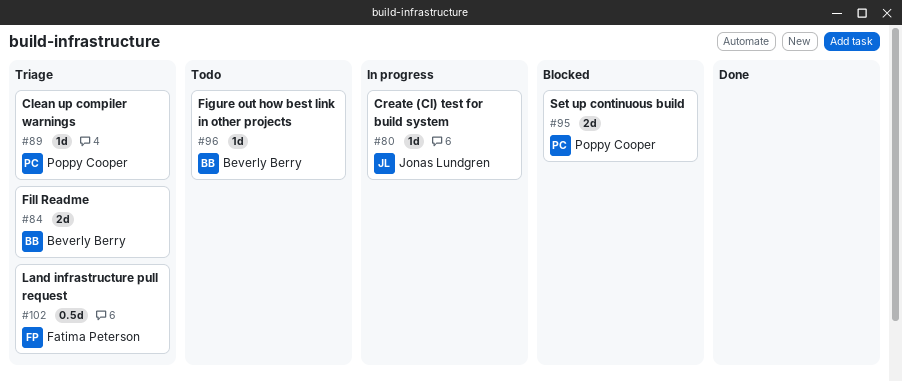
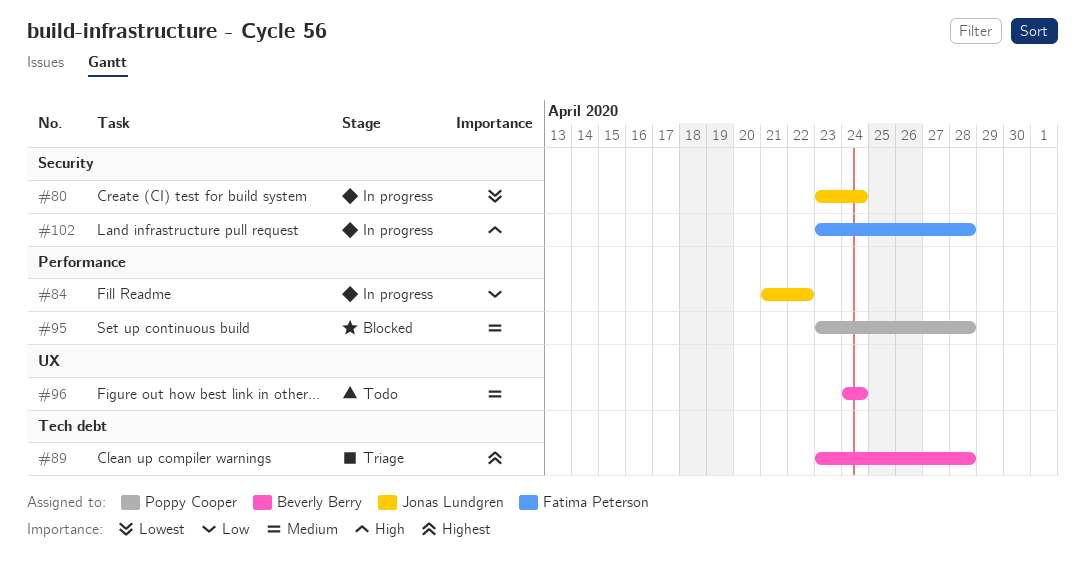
#84, status: Triage -> In progress
#84, owner: Beverly Berry -> Jonas Lundgren
#89, owner: Poppy Cooper -> Beverly Berry
#102, status: Triage -> In progress

